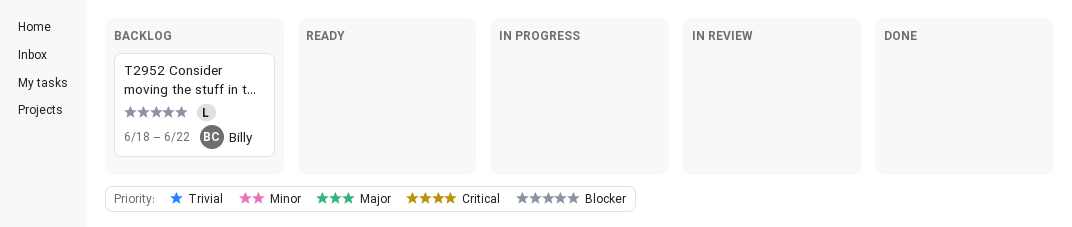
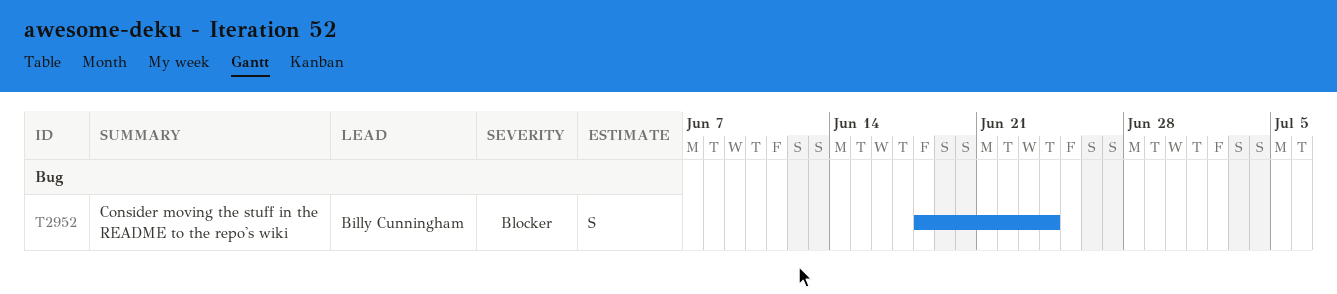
T2952, estimate: L -> S
T2952, due: Jun 22 -> Jun 24

